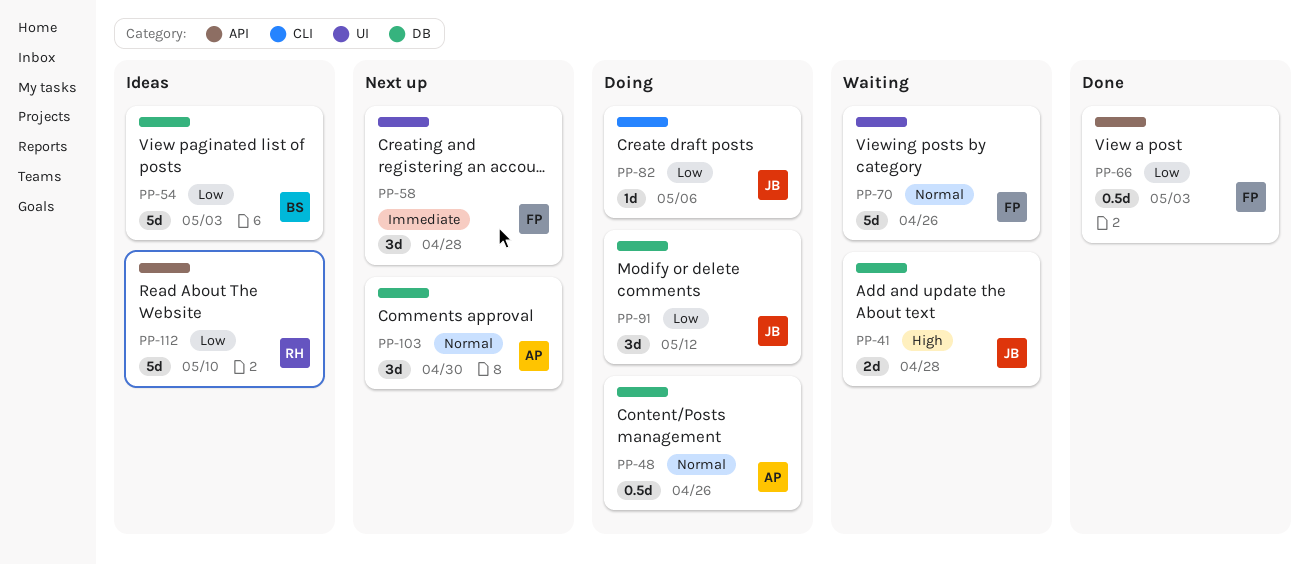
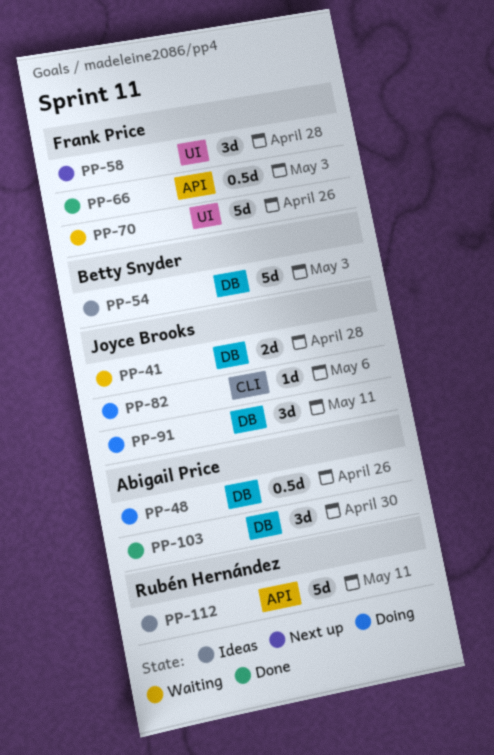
PP-91, due: May 12 -> May 11
PP-103, status: Next up -> Done
PP-112, due: May 10 -> May 11

